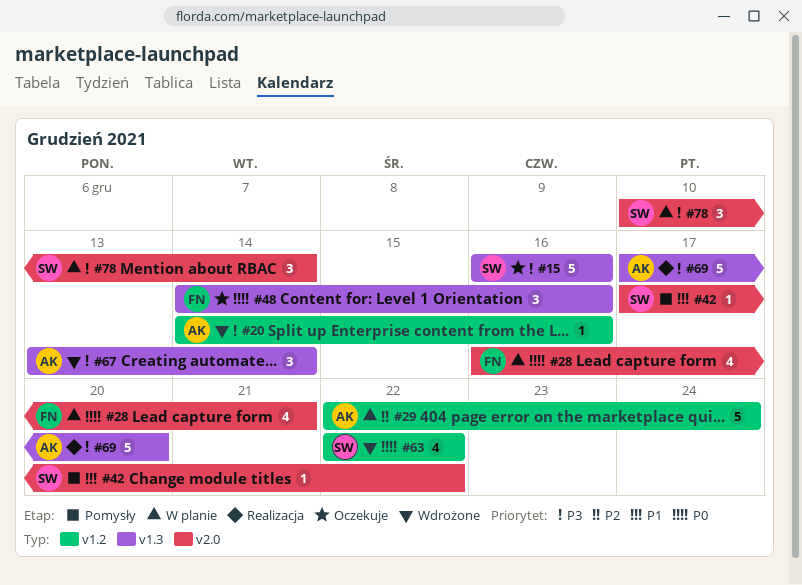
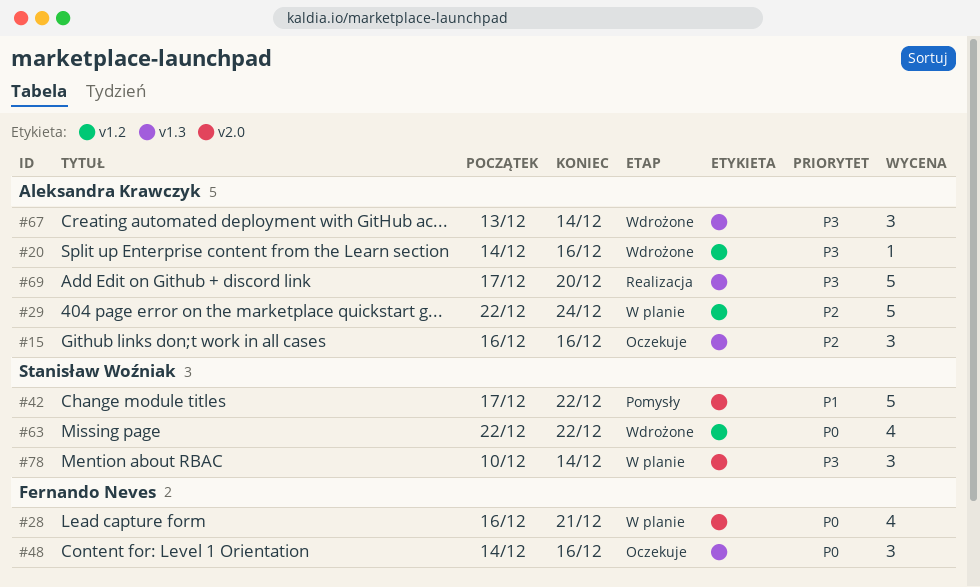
#15, owner: Stanisław Woźniak -> Aleksandra Krawczyk
#15, priority: P3 -> P2
#15, estimate: 5 -> 3
#42, estimate: 1 -> 5

